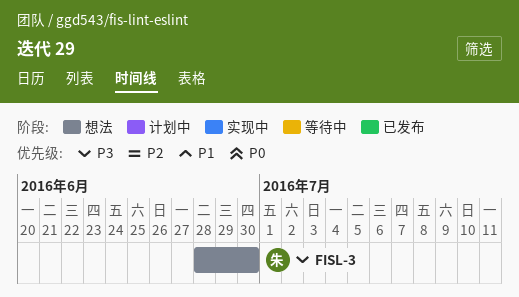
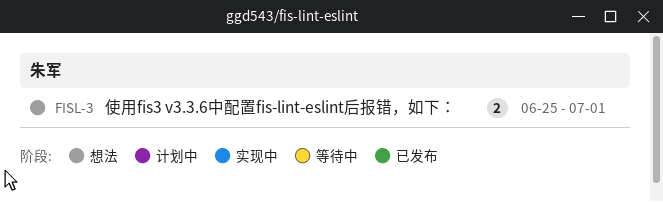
FISL-3, start: Jun 28 -> Jun 25
FISL-3, due: Jun 30 -> Jul 1

